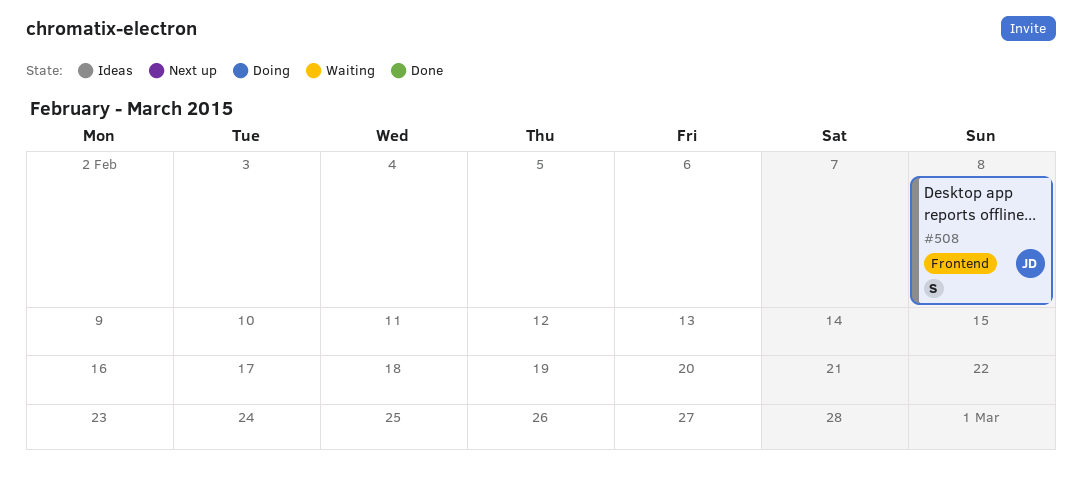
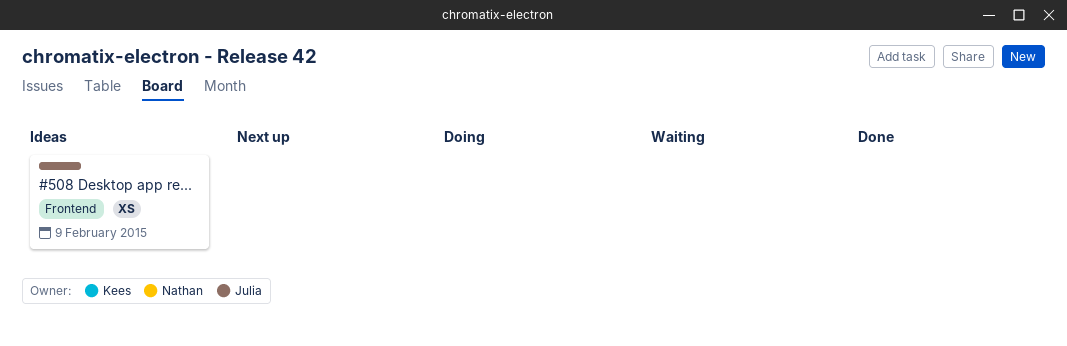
#508, estimate: S -> XS
#508, due: Feb 8 -> Feb 9

